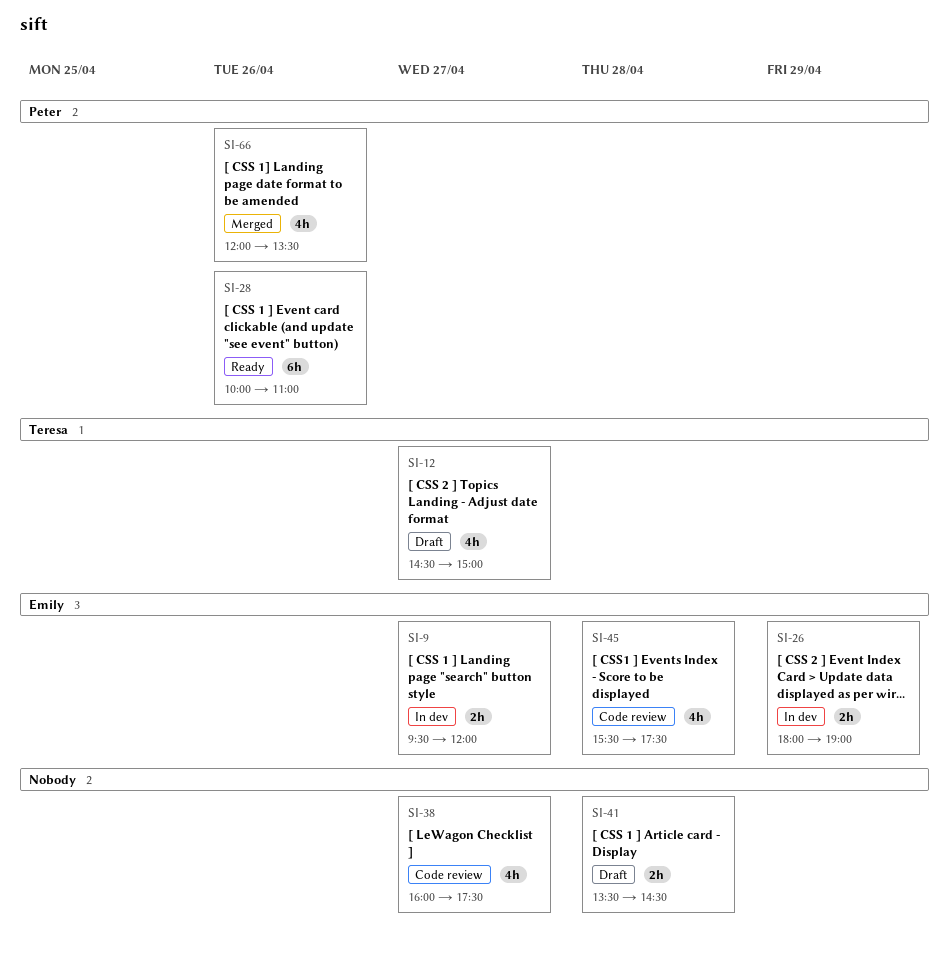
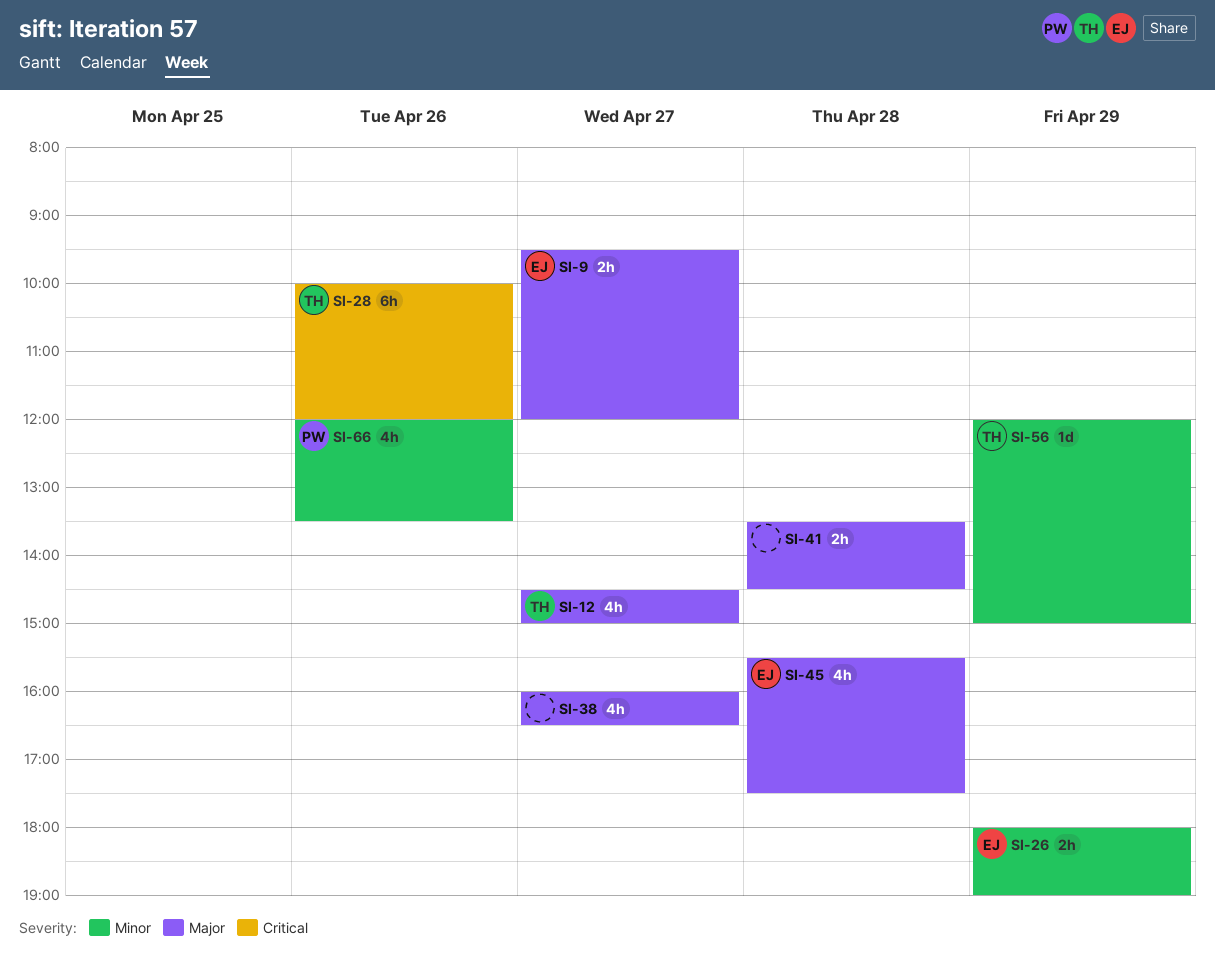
SI-28, owner: Peter -> Teresa
SI-28, ends: 11:00 -> 12:00
SI-38, ends: 17:30 -> 16:30
SI-56: none -> present

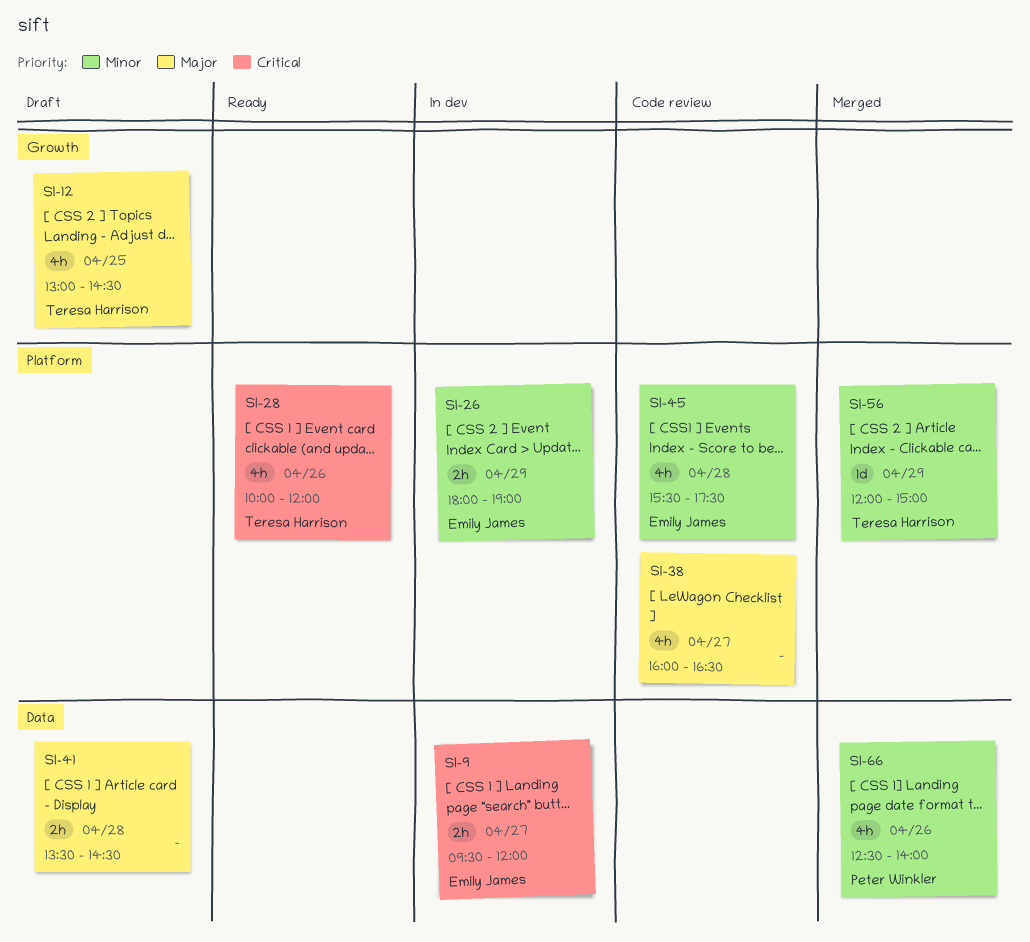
SI-9, priority: Major -> Critical
SI-12, day: Apr 27 -> Apr 25
SI-12, begins: 14:30 -> 13:00
SI-12, ends: 15:00 -> 14:30
SI-28, estimate: 6h -> 4h
SI-45, priority: Major -> Minor
SI-66, begins: 12:00 -> 12:30
SI-66, ends: 13:30 -> 14:00

